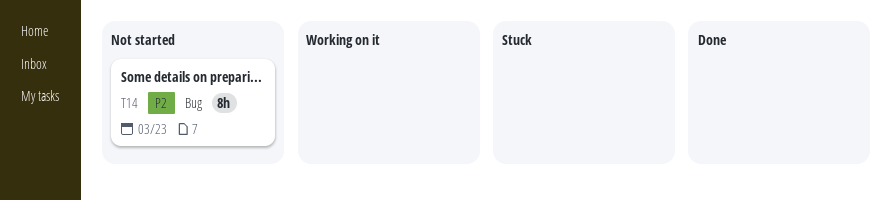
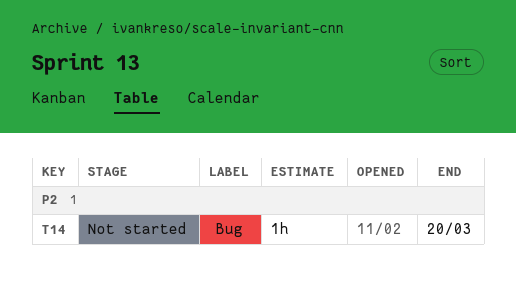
T14, estimate: 8h -> 1h
T14, due: Mar 23 -> Mar 20

